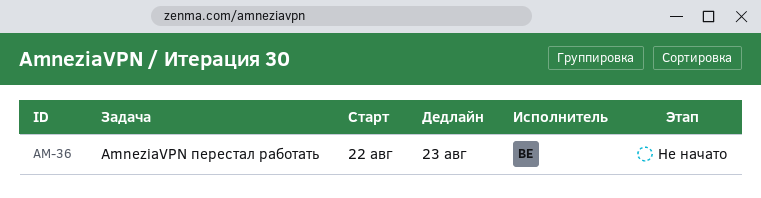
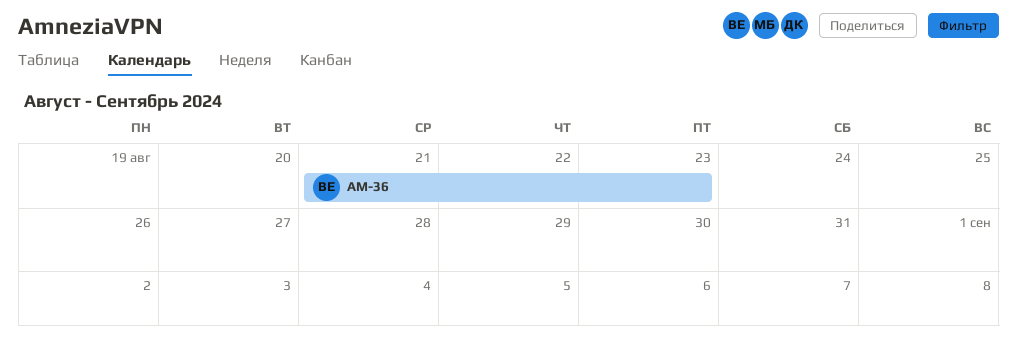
AM-36, start: Aug 22 -> Aug 21

